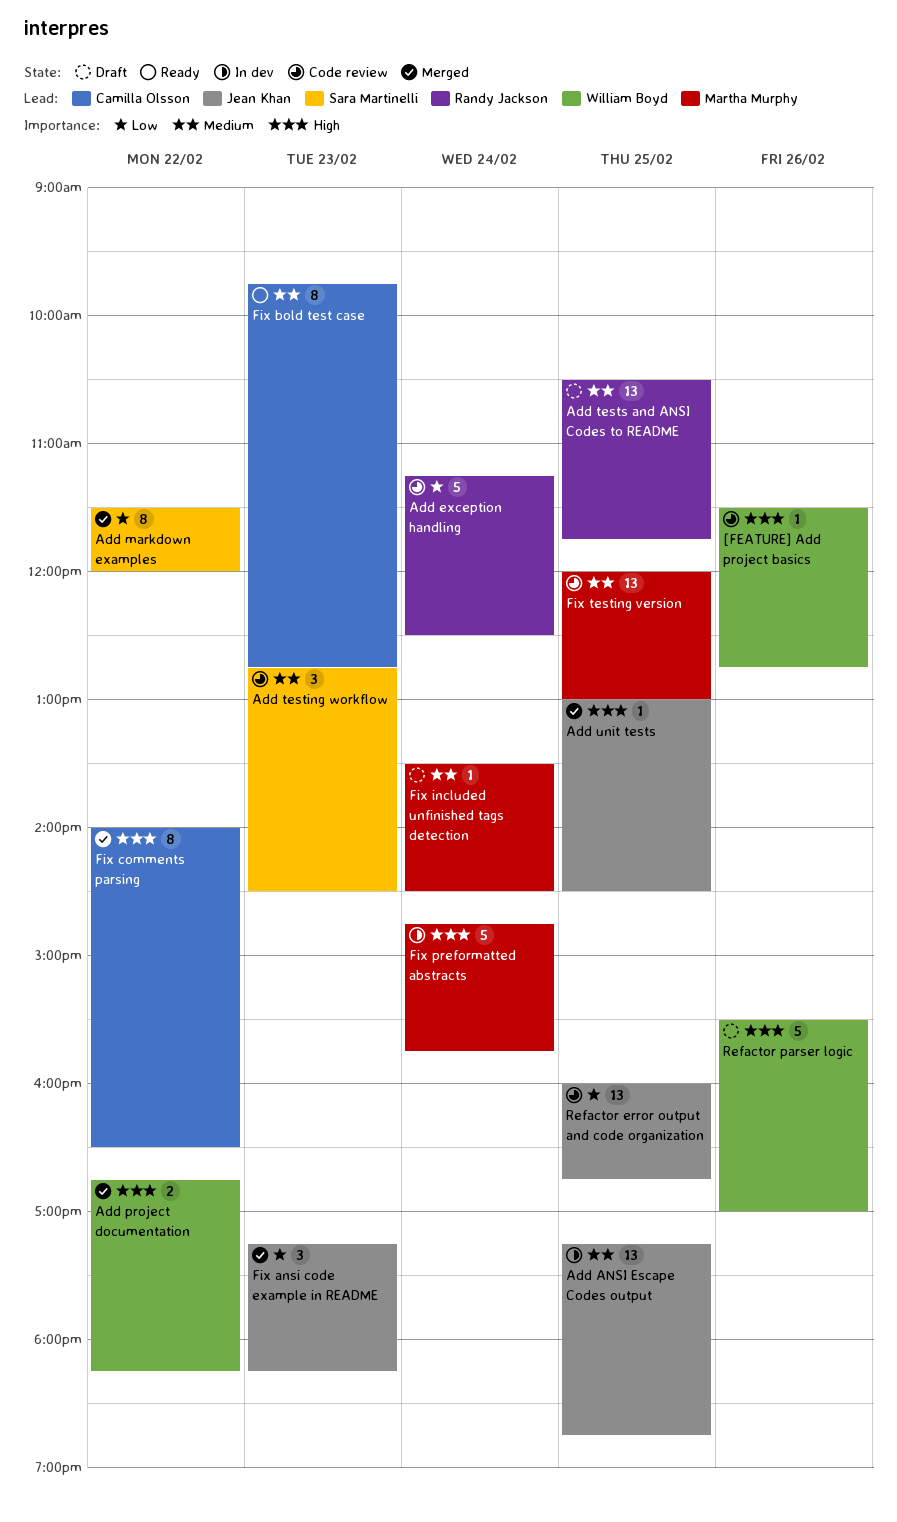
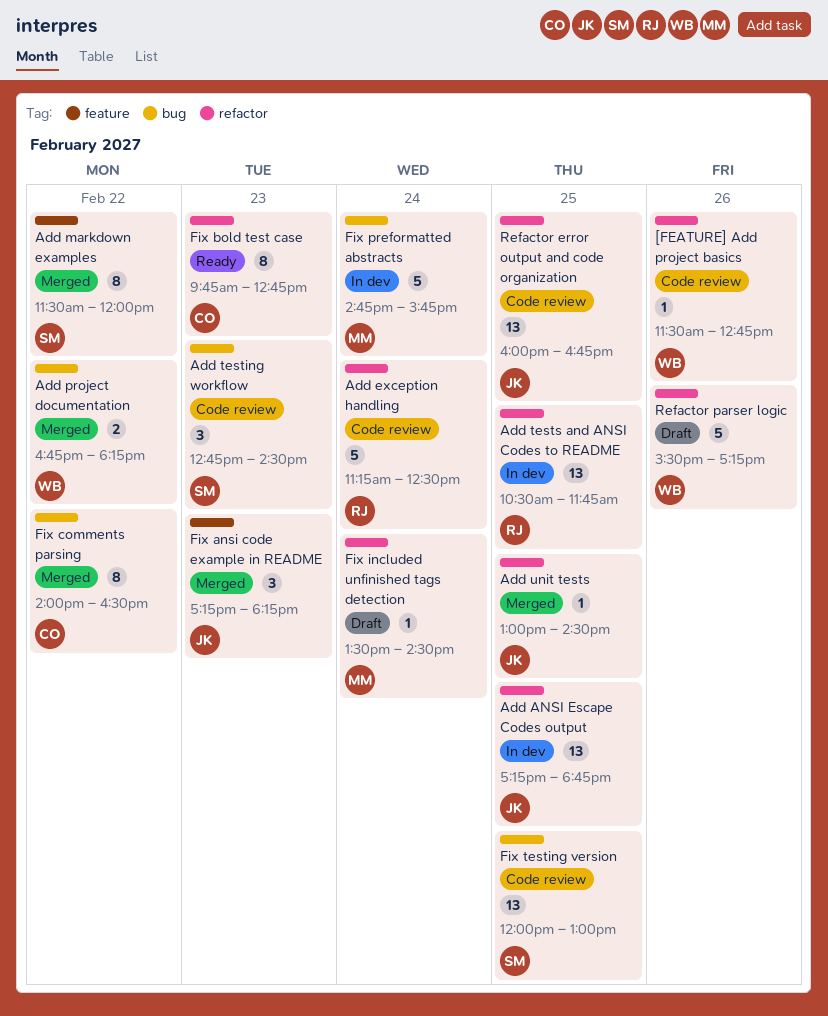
Add tests and ANSI Codes to README, status: Draft -> In dev
Fix testing version, owner: Martha Murphy -> Sara Martinelli
Refactor parser logic, ends: 17:00 -> 17:15

